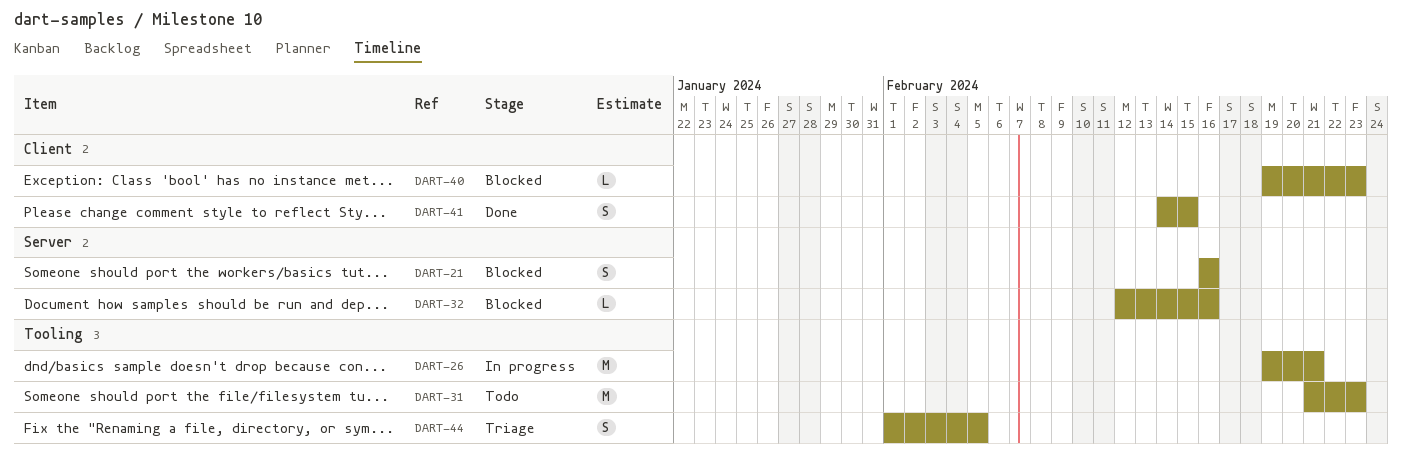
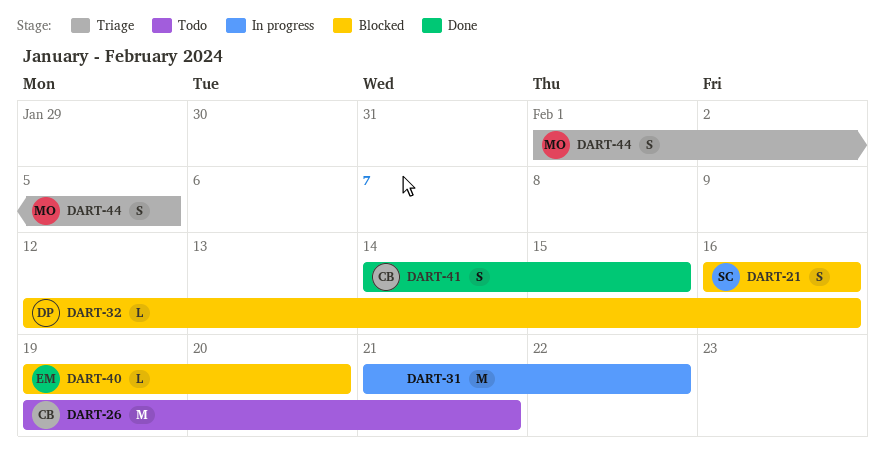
DART-26, status: In progress -> Todo
DART-31, status: Todo -> In progress
DART-31, due: Feb 23 -> Feb 22
DART-40, due: Feb 23 -> Feb 20

